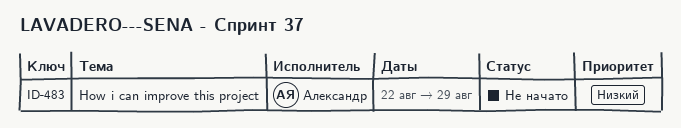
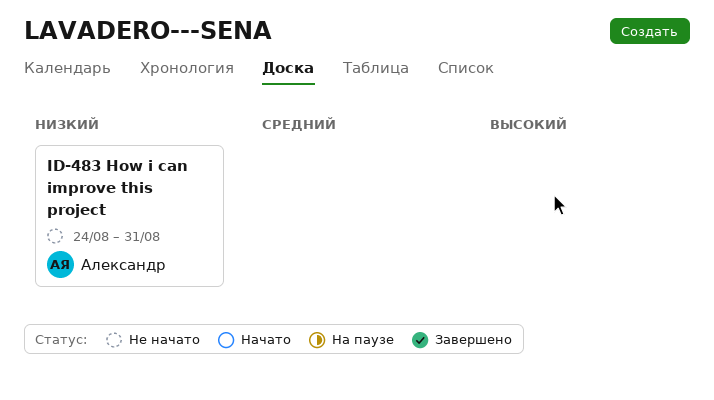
ID-483, start: Aug 22 -> Aug 24
ID-483, due: Aug 29 -> Aug 31

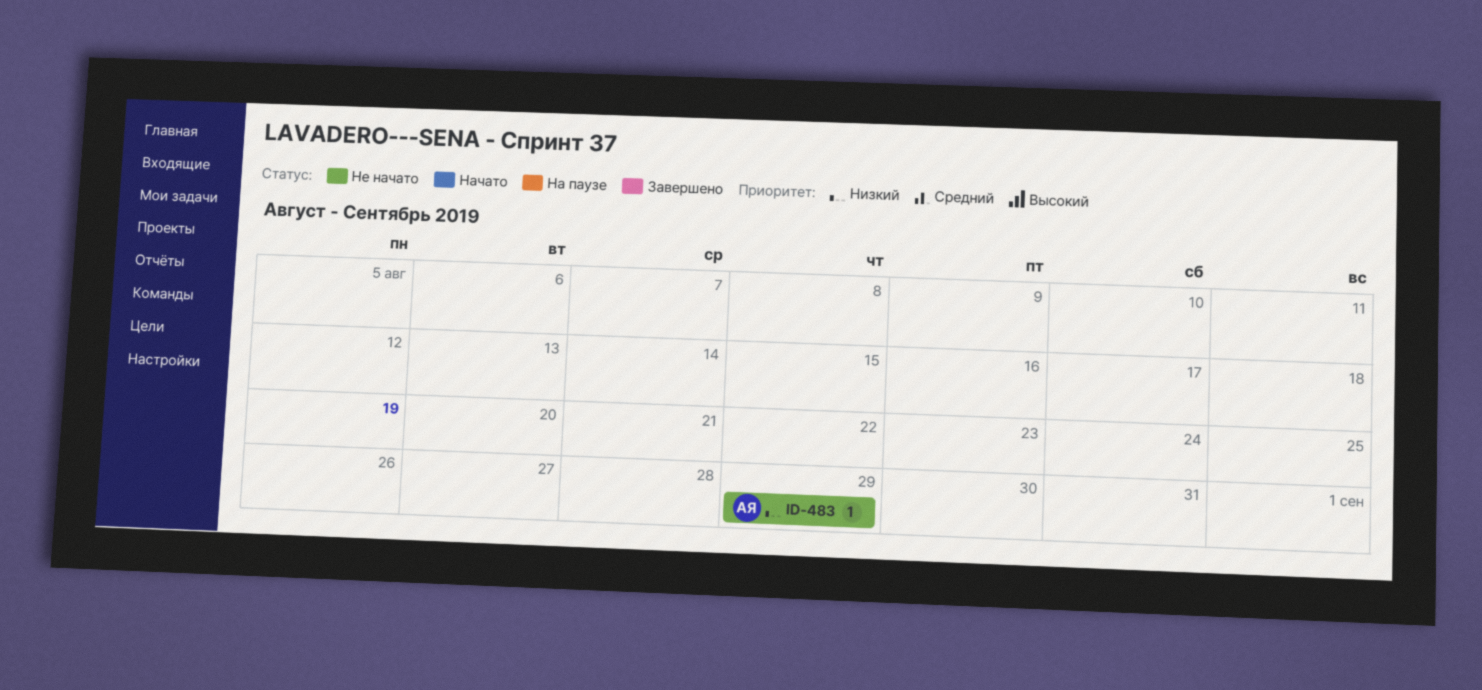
ID-483, start: Aug 24 -> Aug 29
ID-483, due: Aug 31 -> Aug 29

